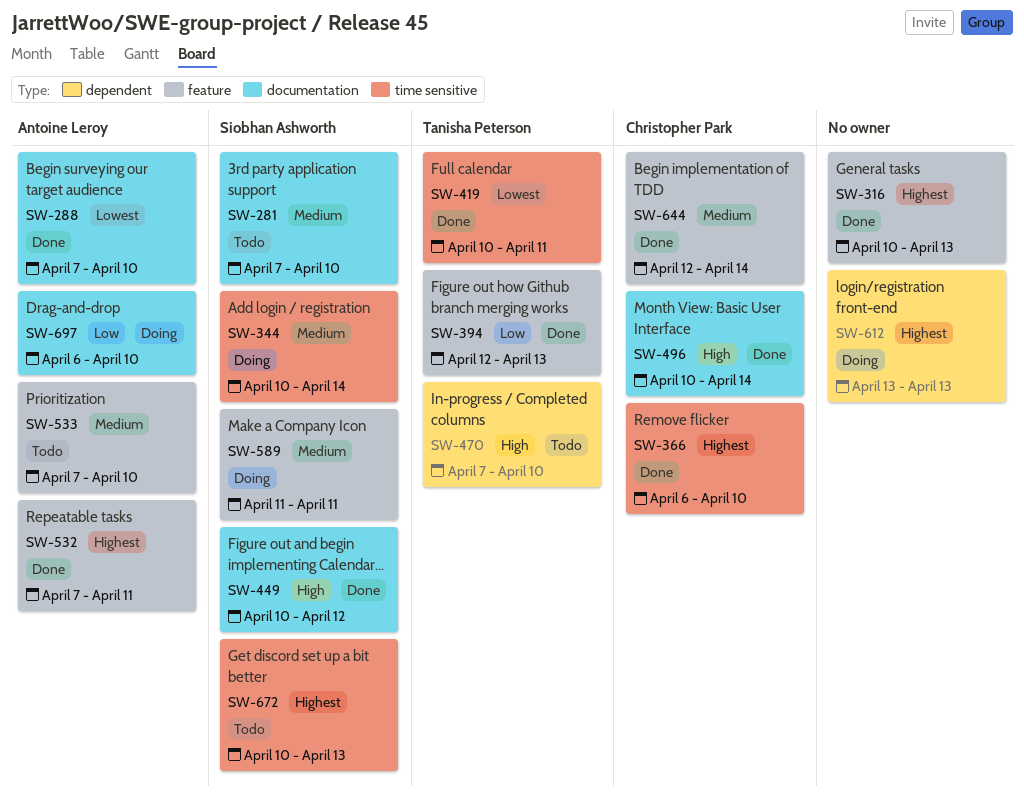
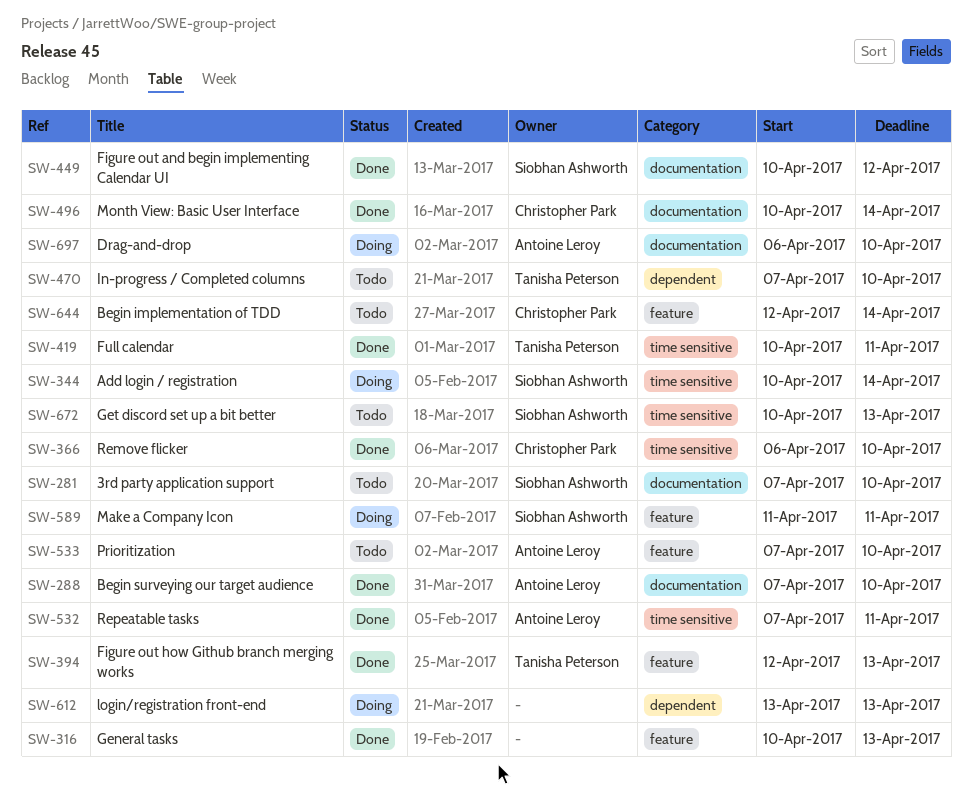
SW-532, label: feature -> time sensitive
SW-644, status: Done -> Todo

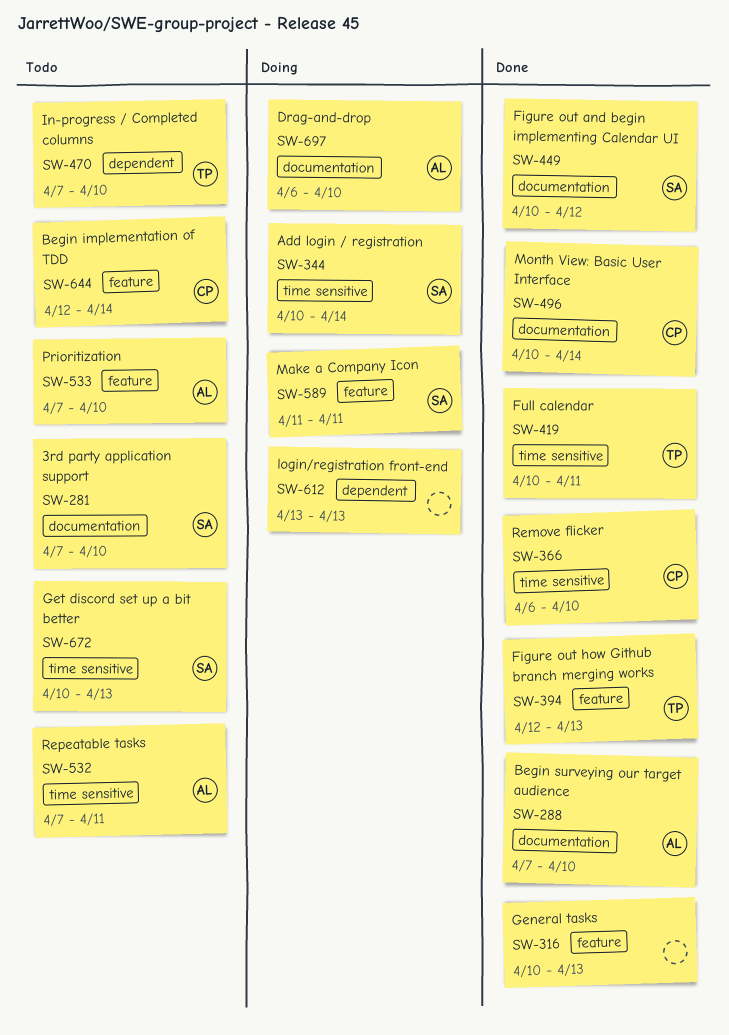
SW-532, status: Done -> Todo

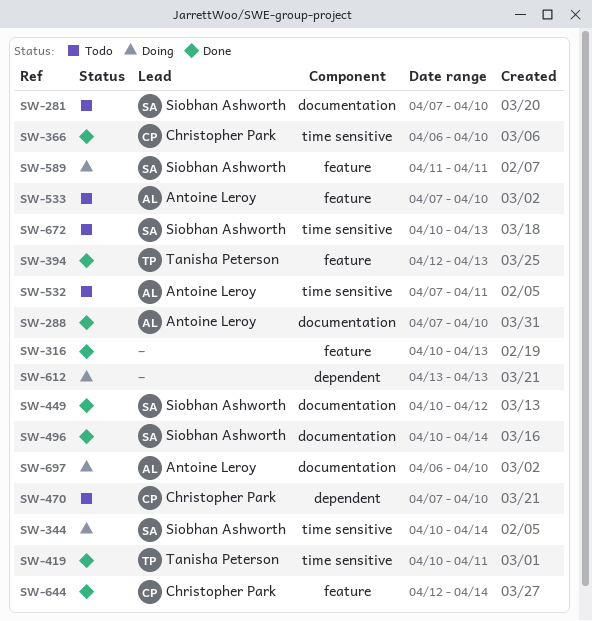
SW-470, owner: Tanisha Peterson -> Christopher Park
SW-496, owner: Christopher Park -> Siobhan Ashworth
SW-644, status: Todo -> Done

